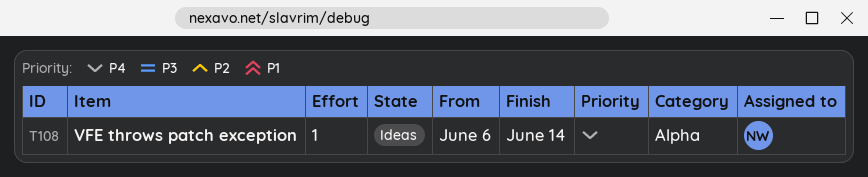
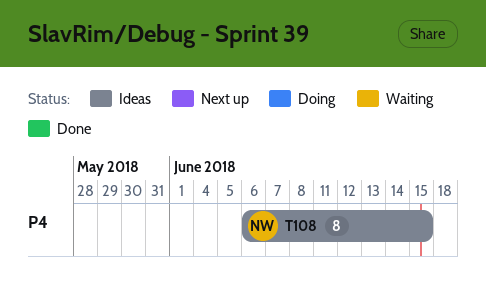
T108, estimate: 1 -> 8
T108, due: Jun 14 -> Jun 15

